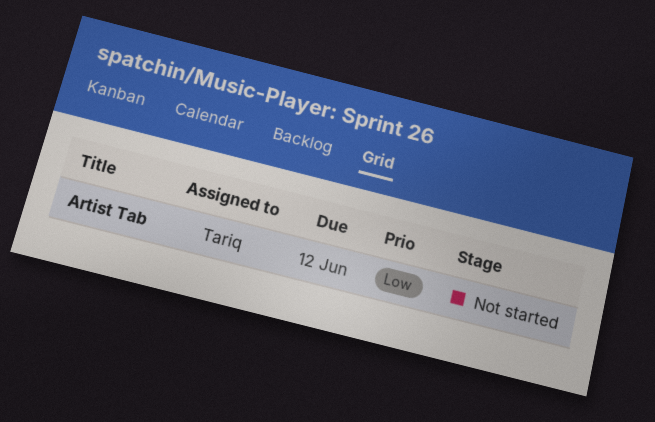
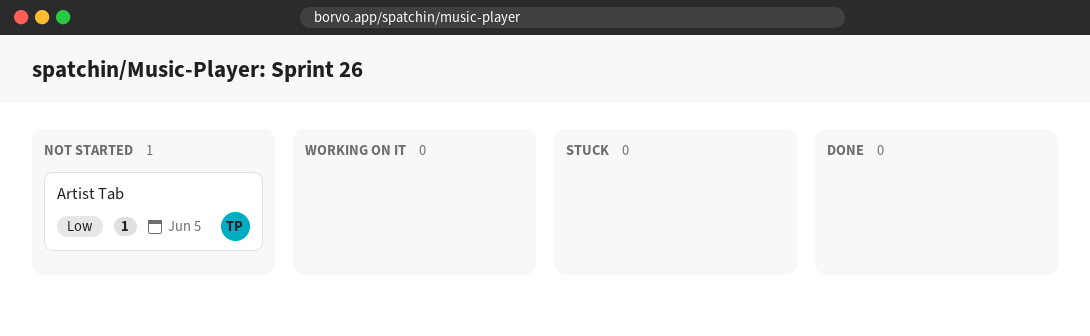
Artist Tab, due: Jun 12 -> Jun 5

